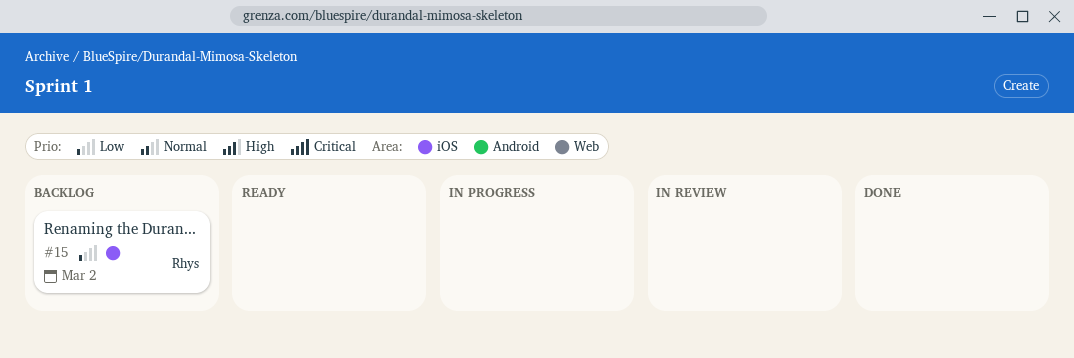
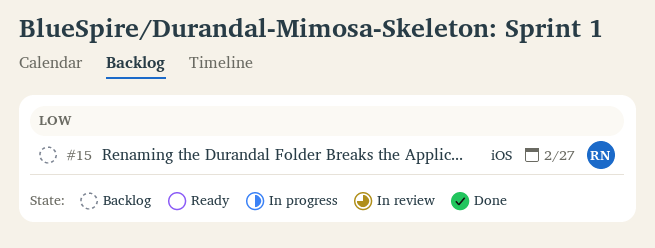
#15, due: Mar 2 -> Feb 27

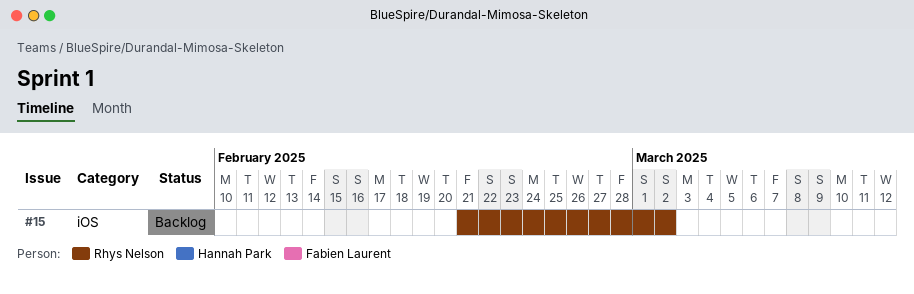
#15, due: Feb 27 -> Mar 2

